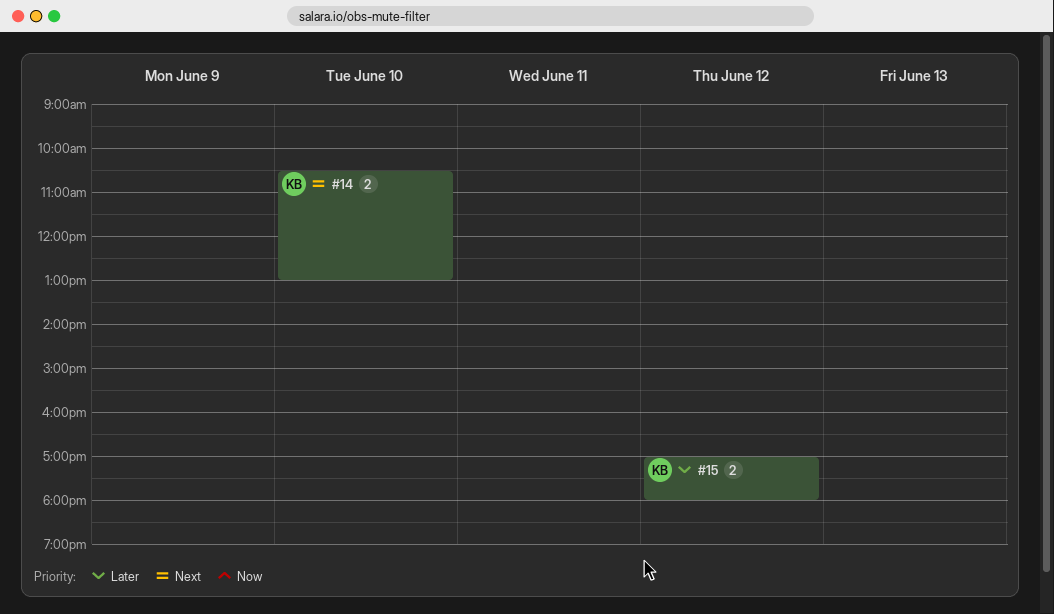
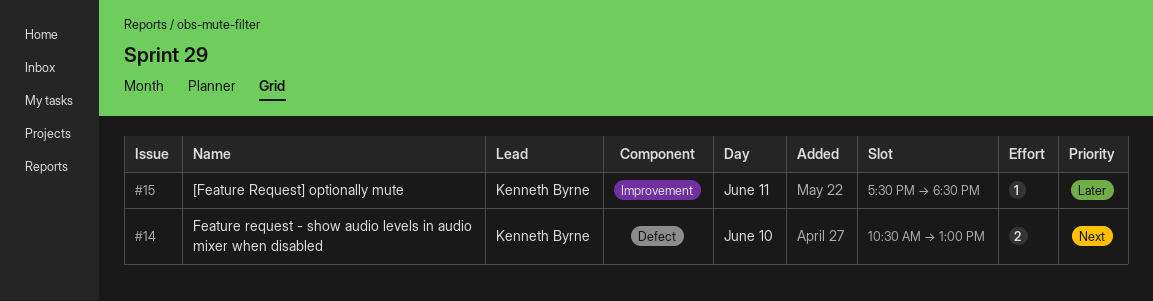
#15, estimate: 2 -> 1
#15, day: Jun 12 -> Jun 11
#15, begins: 17:00 -> 17:30
#15, ends: 18:00 -> 18:30

